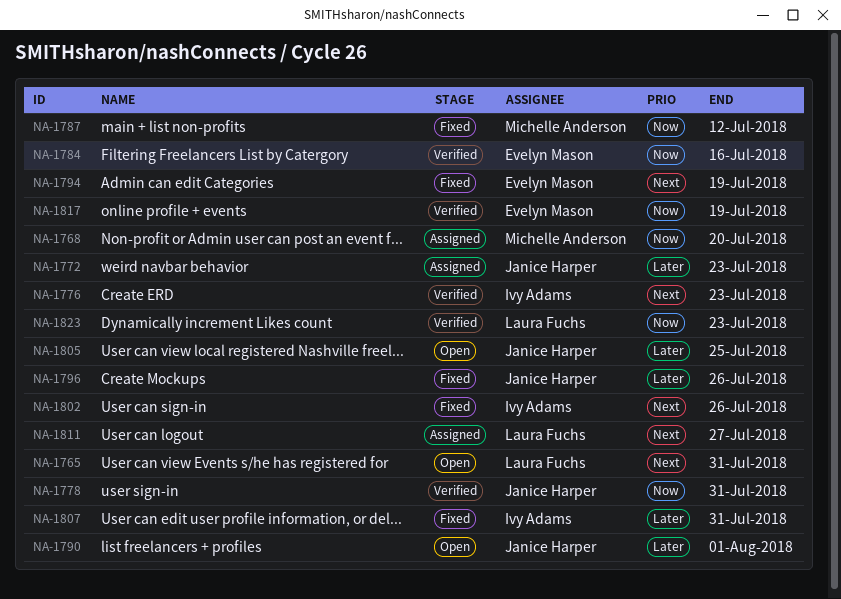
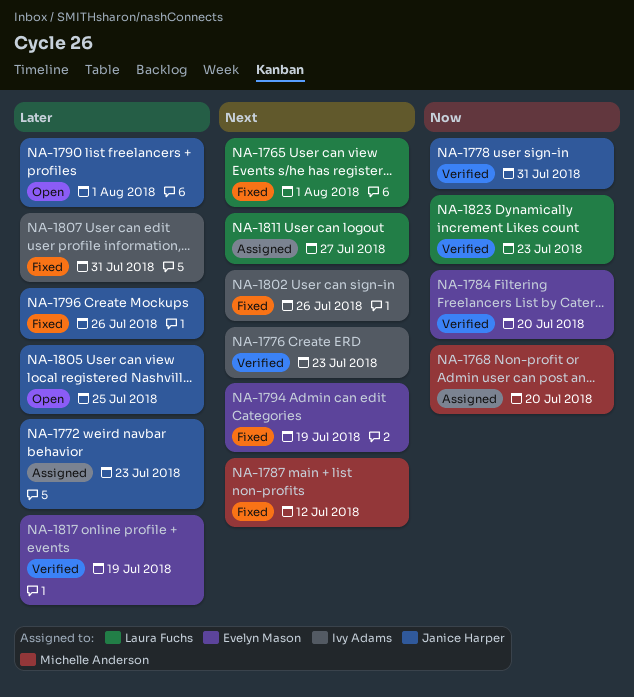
NA-1765, status: Open -> Fixed
NA-1765, due: Jul 31 -> Aug 1
NA-1784, due: Jul 16 -> Jul 20
NA-1787, priority: Now -> Next
NA-1817, priority: Now -> Later

